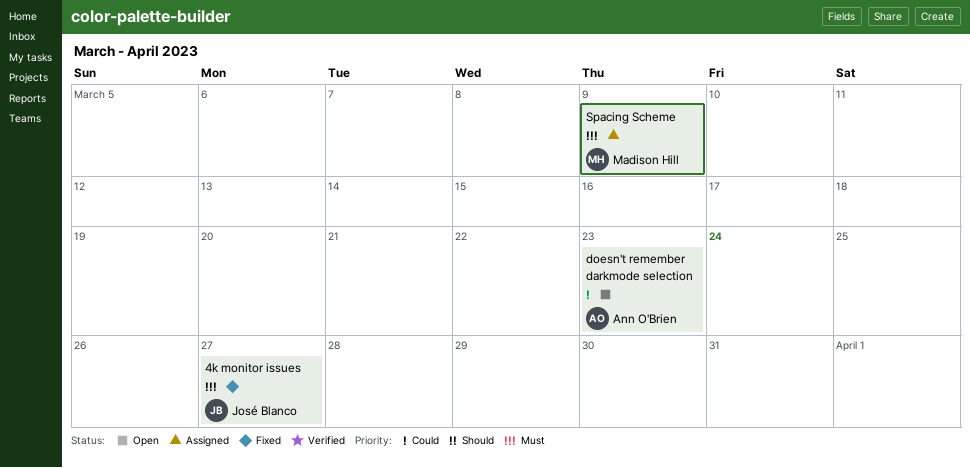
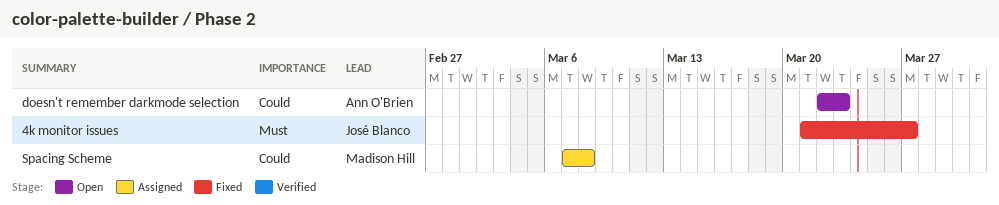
Spacing Scheme, priority: Must -> Could
Spacing Scheme, due: Mar 9 -> Mar 8

